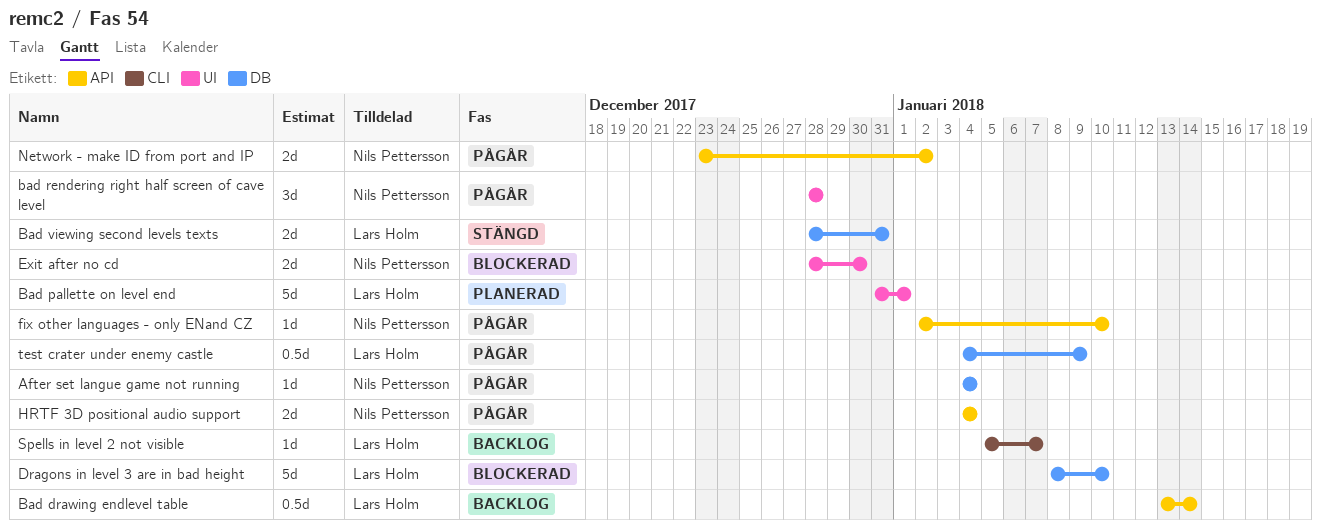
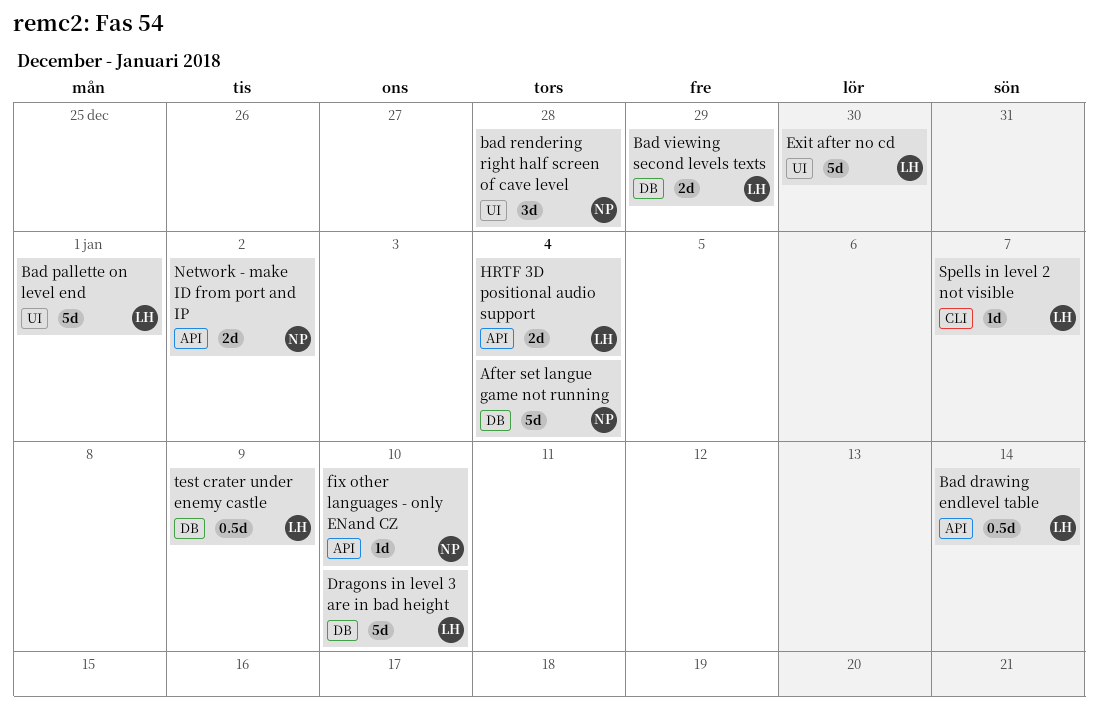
After set langue game not running, estimate: 1d -> 5d
Bad viewing second levels texts, due: Dec 31 -> Dec 29
Exit after no cd, owner: Nils Pettersson -> Lars Holm
Exit after no cd, estimate: 2d -> 5d
HRTF 3D positional audio support, owner: Nils Pettersson -> Lars Holm

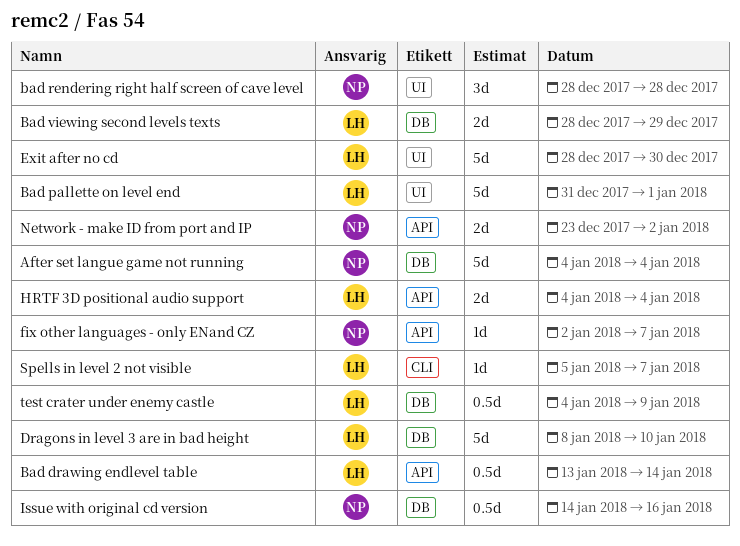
fix other languages - only ENand CZ, due: Jan 10 -> Jan 7
Issue with original cd version: none -> present

